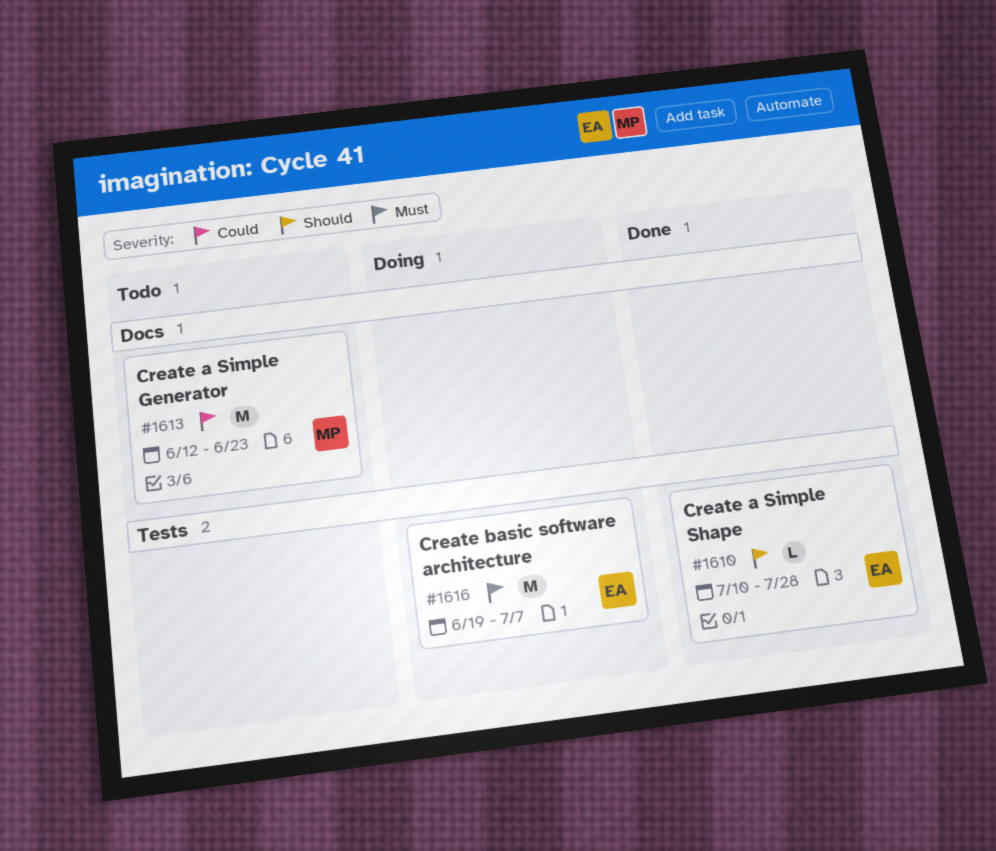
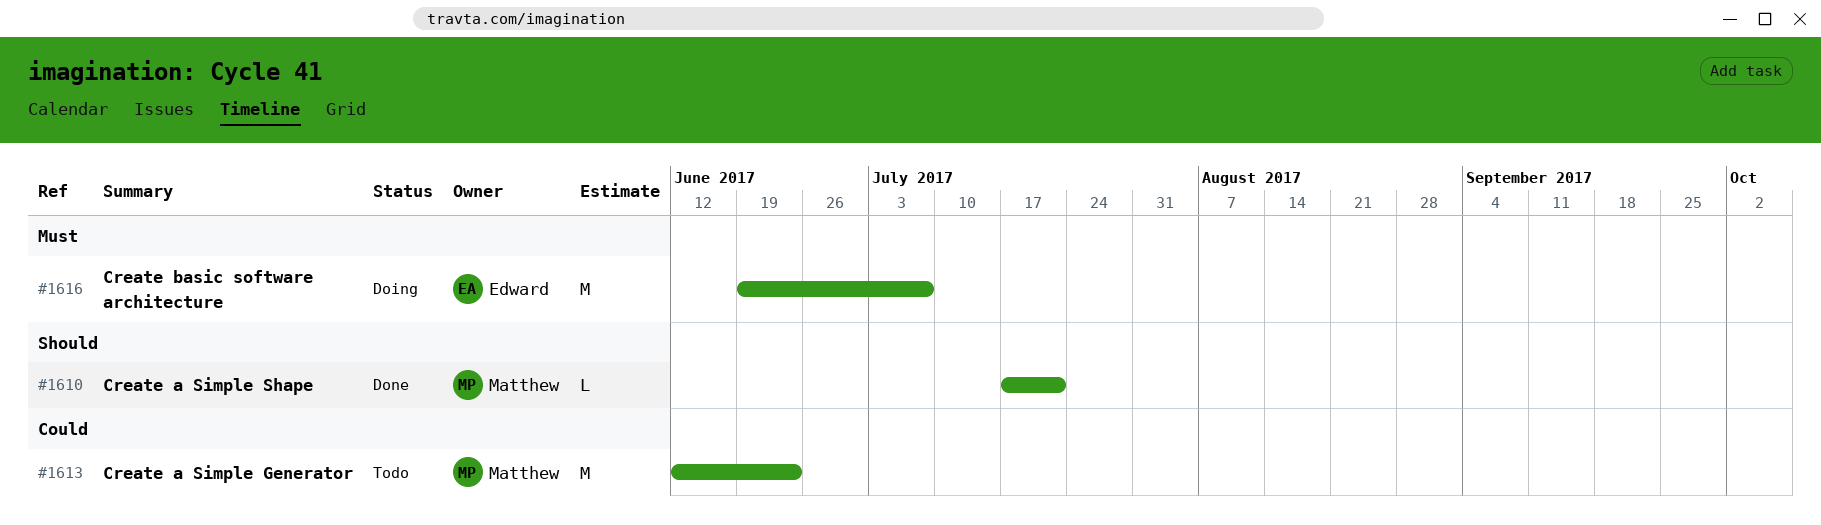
#1610, owner: Edward -> Matthew
#1610, start: Jul 10 -> Jul 17
#1610, due: Jul 28 -> Jul 21

